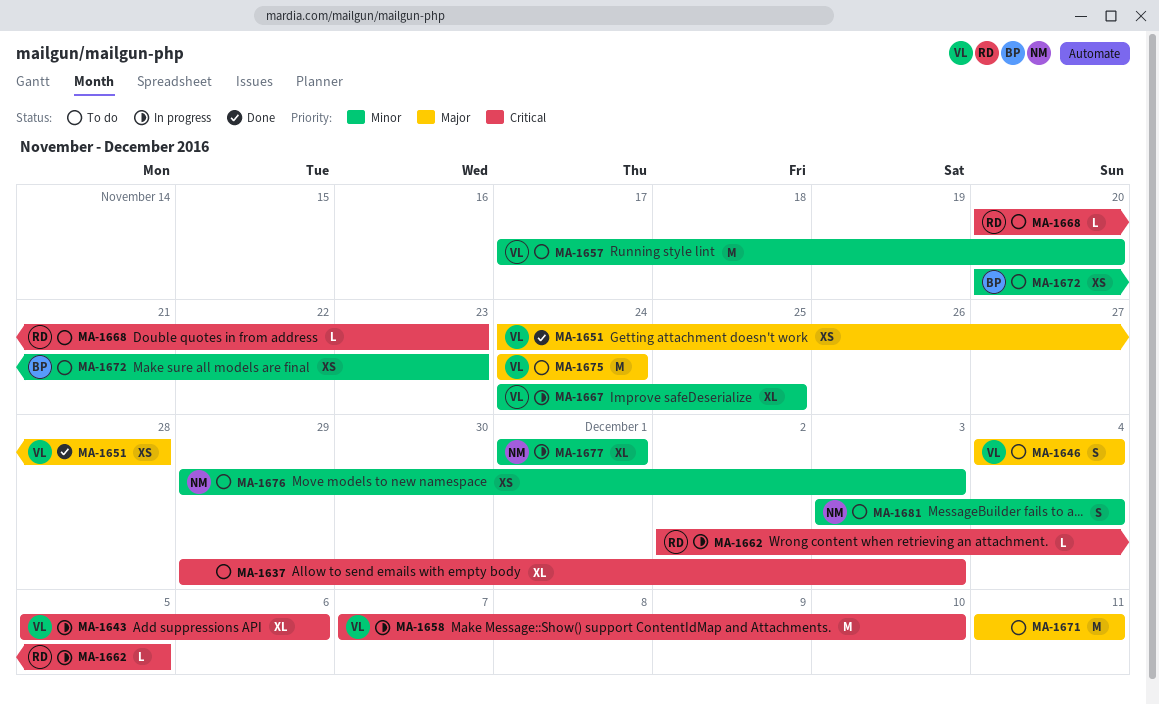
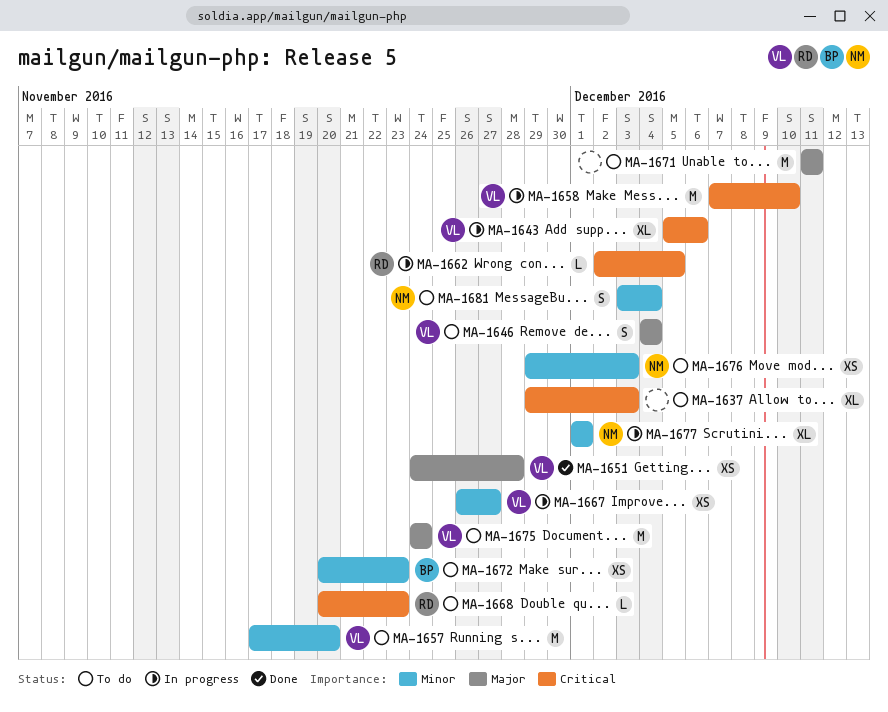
MA-1667, estimate: XL -> XS
MA-1667, start: Nov 24 -> Nov 26
MA-1667, due: Nov 25 -> Nov 27

